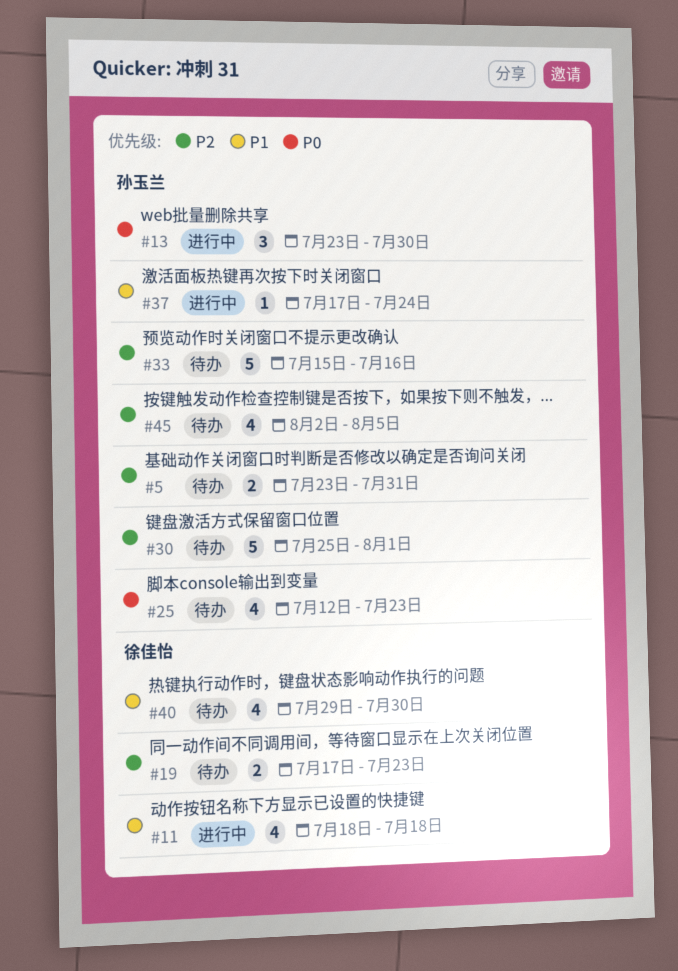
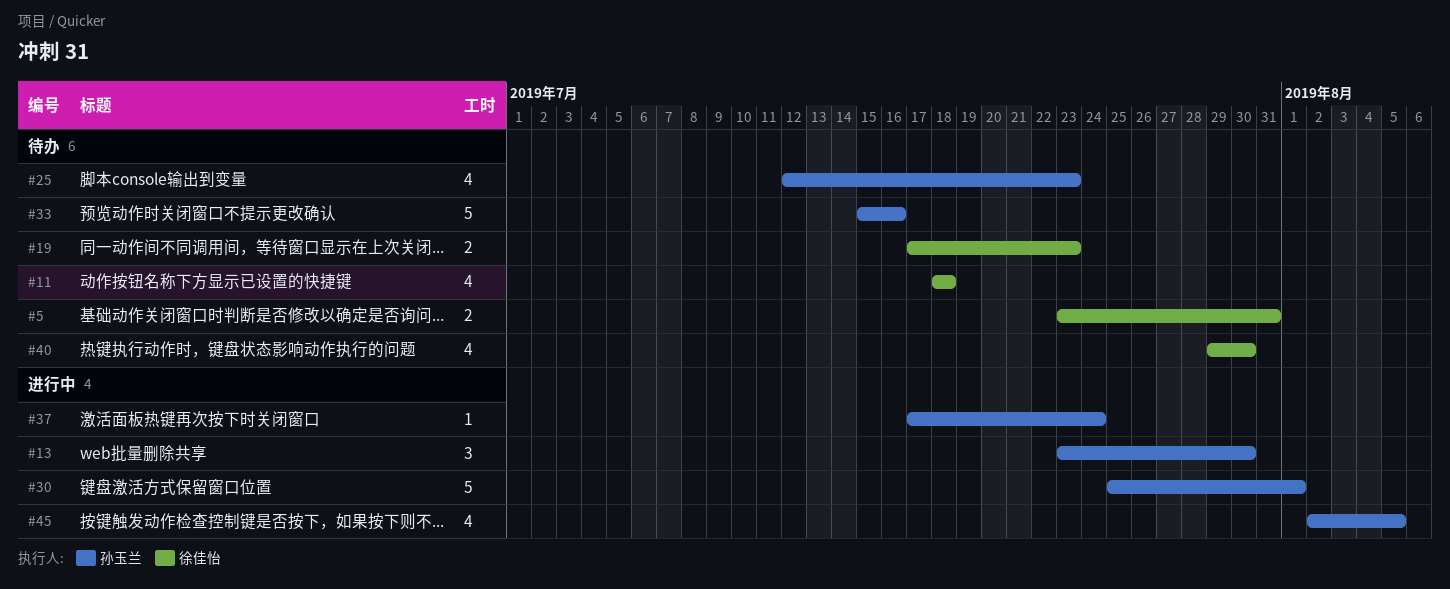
#5, owner: 孙玉兰 -> 徐佳怡
#11, status: 进行中 -> 待办
#30, status: 待办 -> 进行中
#45, status: 待办 -> 进行中

